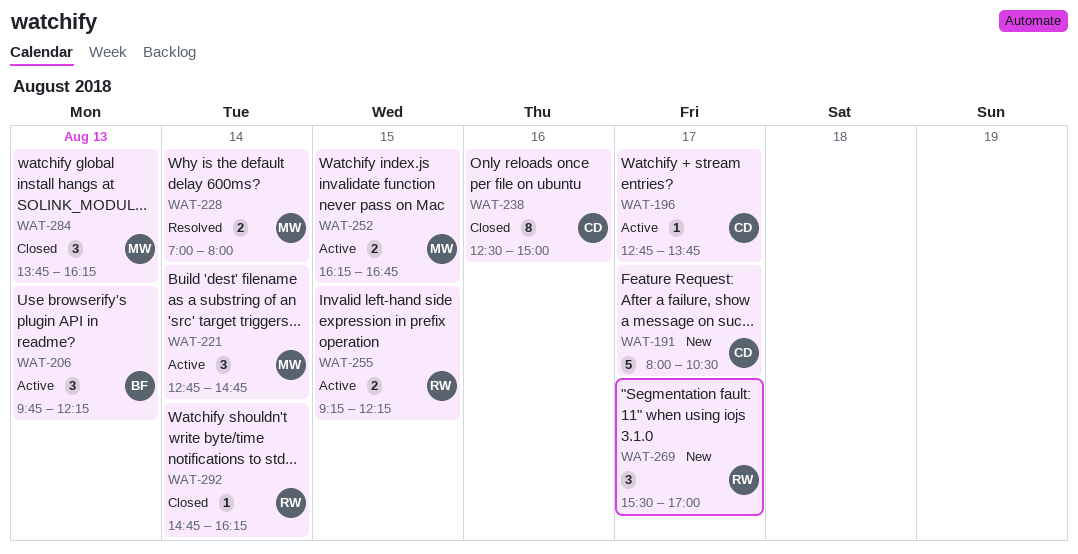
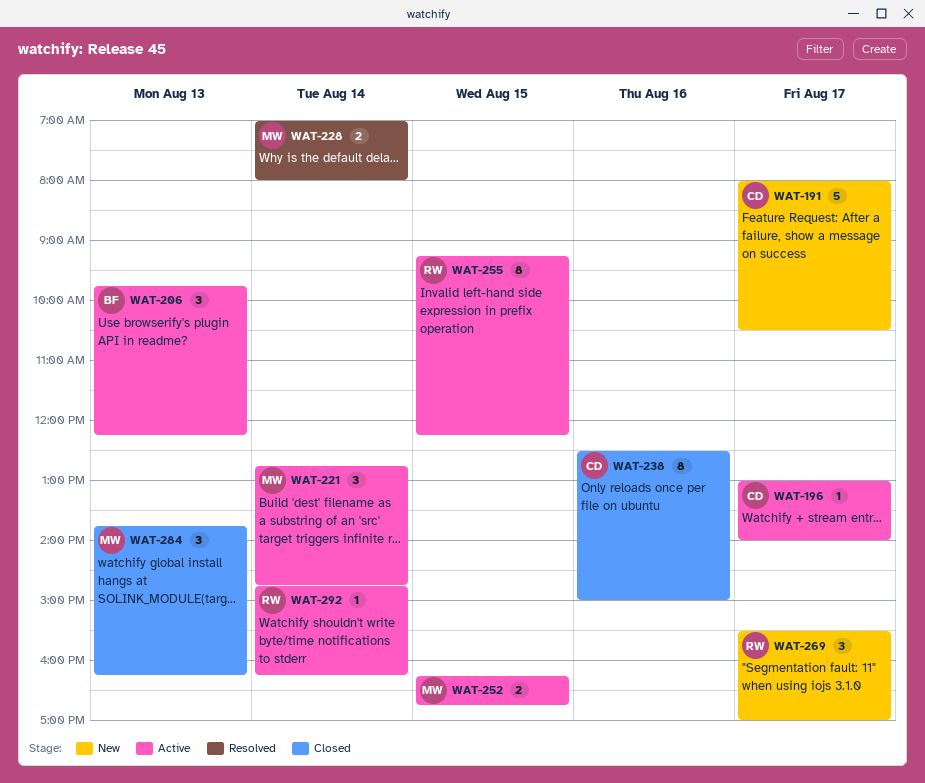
WAT-196, begins: 12:45 -> 13:00
WAT-196, ends: 13:45 -> 14:00
WAT-255, estimate: 2 -> 8
WAT-292, status: Closed -> Active

